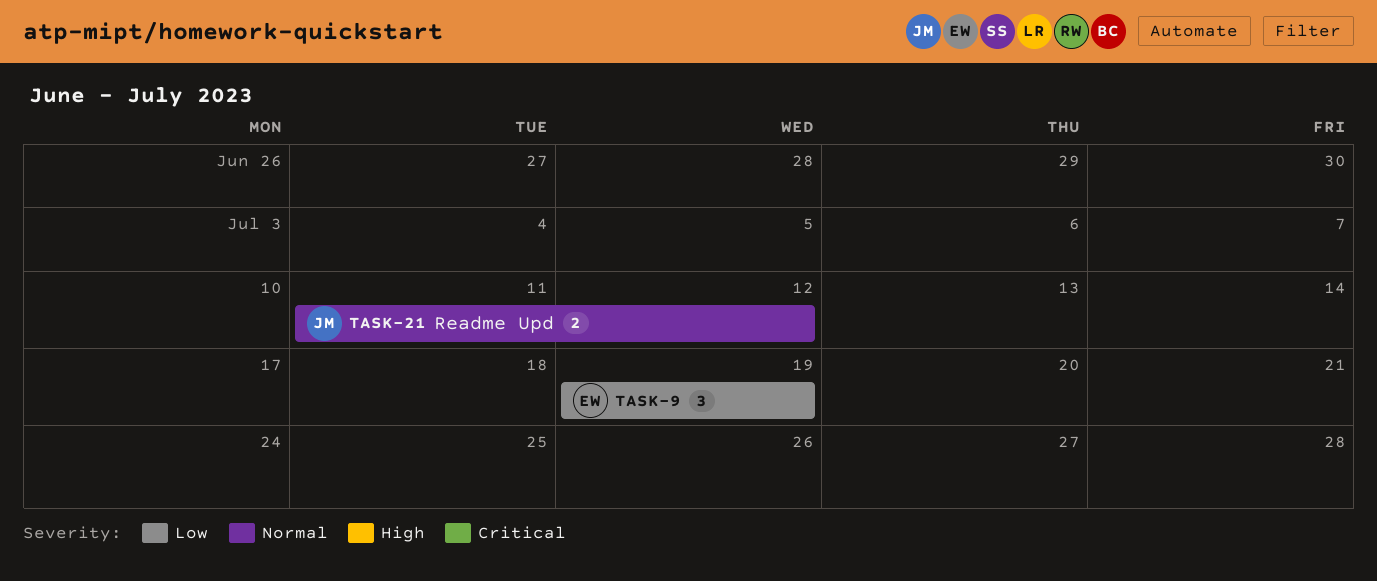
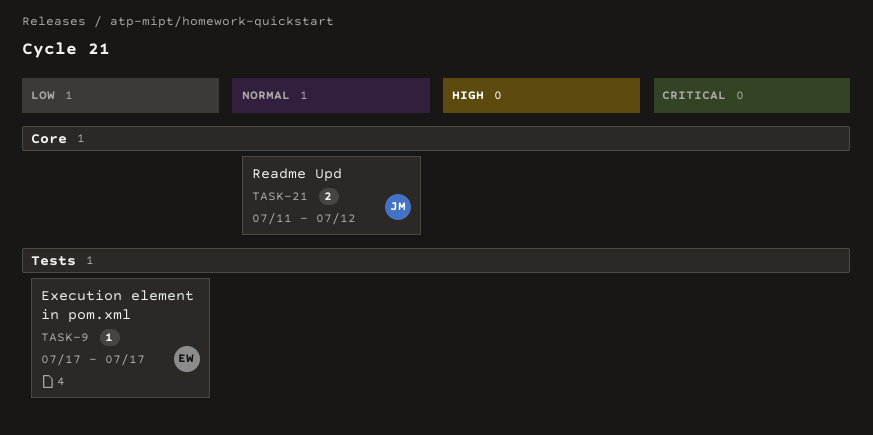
TASK-9, estimate: 3 -> 1
TASK-9, start: Jul 19 -> Jul 17
TASK-9, due: Jul 19 -> Jul 17

